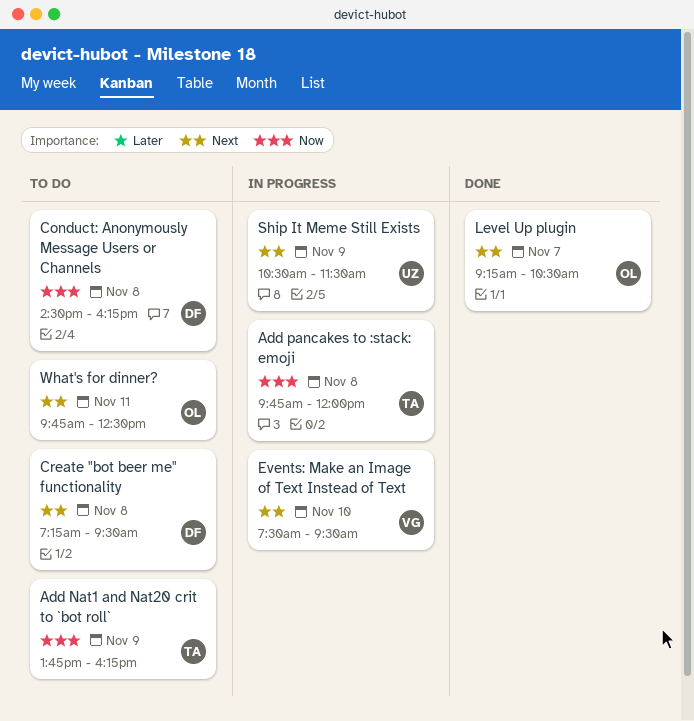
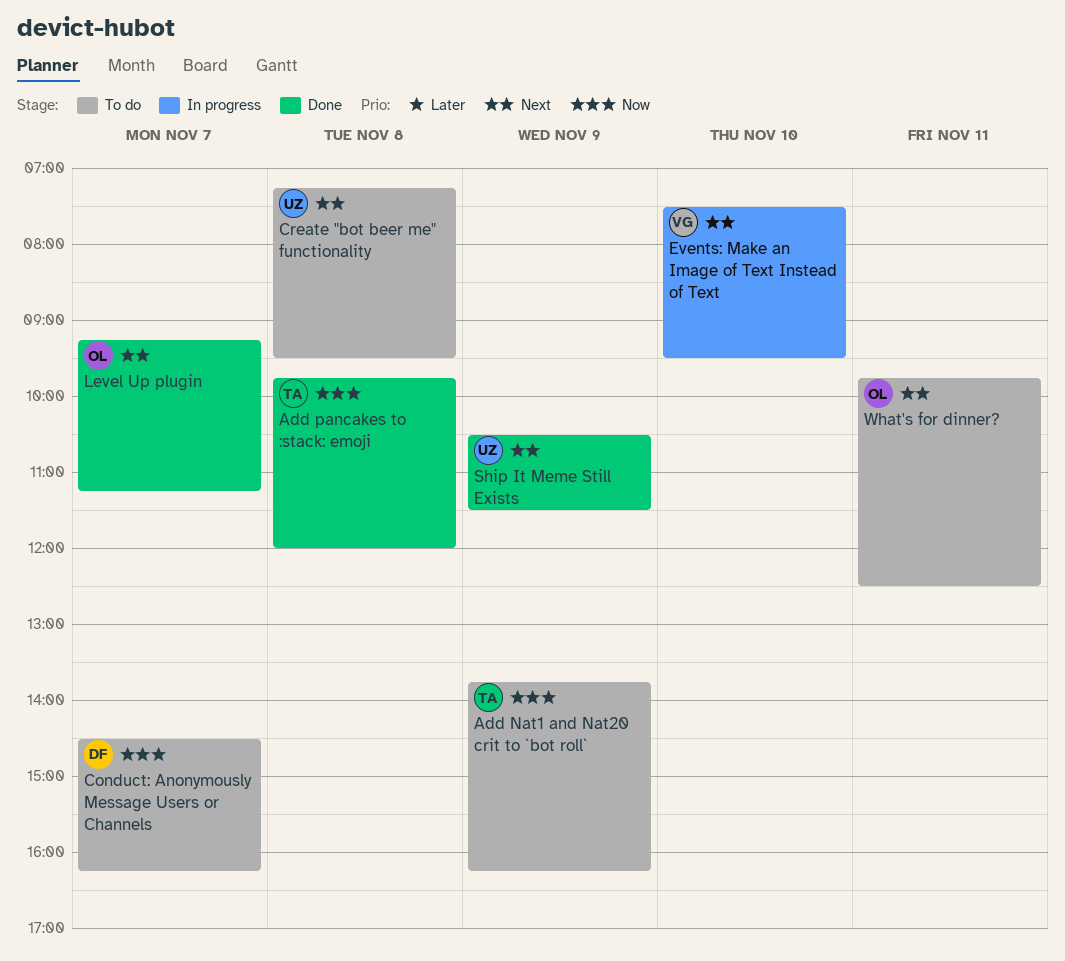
Add pancakes to :stack: emoji, status: In progress -> Done
Conduct: Anonymously Message Users or Channels, day: Nov 8 -> Nov 7
Create "bot beer me" functionality, owner: DF -> UZ
Level Up plugin, ends: 10:30 -> 11:15
Ship It Meme Still Exists, status: In progress -> Done

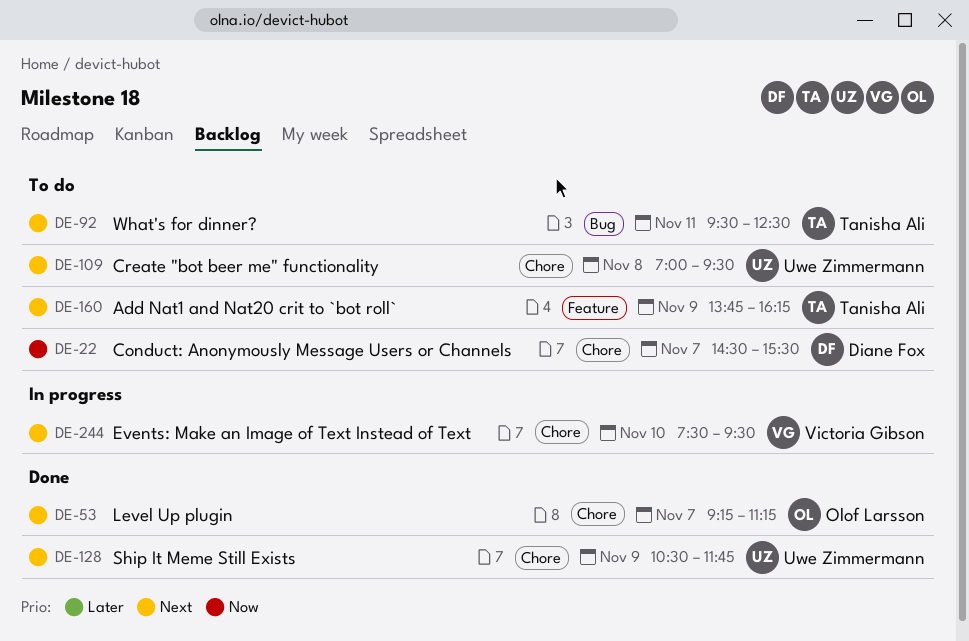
Add Nat1 and Nat20 crit to `bot roll`, priority: Now -> Next
Add pancakes to :stack: emoji: present -> none
Conduct: Anonymously Message Users or Channels, ends: 16:15 -> 15:30
Create "bot beer me" functionality, begins: 07:15 -> 07:00
Ship It Meme Still Exists, ends: 11:30 -> 11:45
What's for dinner?, owner: Olof Larsson -> Tanisha Ali
What's for dinner?, begins: 09:45 -> 09:30

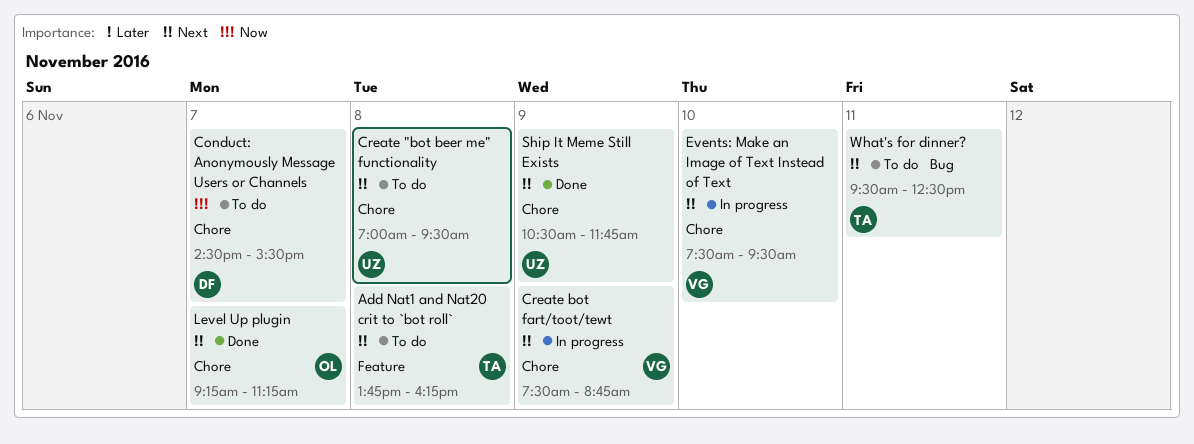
Add Nat1 and Nat20 crit to `bot roll`, day: Nov 9 -> Nov 8
Create bot fart/toot/tewt: none -> present

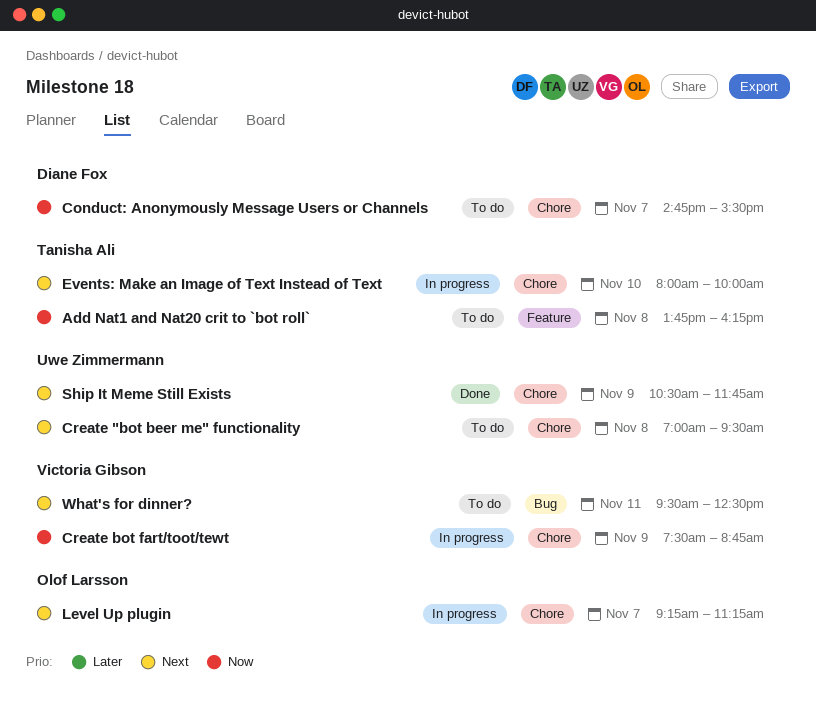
Add Nat1 and Nat20 crit to `bot roll`, priority: Next -> Now
Conduct: Anonymously Message Users or Channels, begins: 14:30 -> 14:45
Create bot fart/toot/tewt, priority: Next -> Now
Events: Make an Image of Text Instead of Text, owner: Victoria Gibson -> Tanisha Ali
Events: Make an Image of Text Instead of Text, begins: 07:30 -> 08:00
Events: Make an Image of Text Instead of Text, ends: 09:30 -> 10:00
Level Up plugin, status: Done -> In progress
What's for dinner?, owner: Tanisha Ali -> Victoria Gibson

